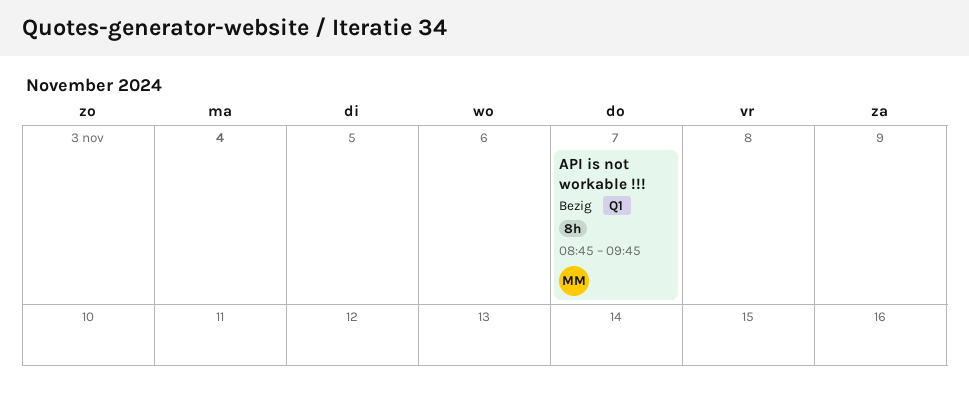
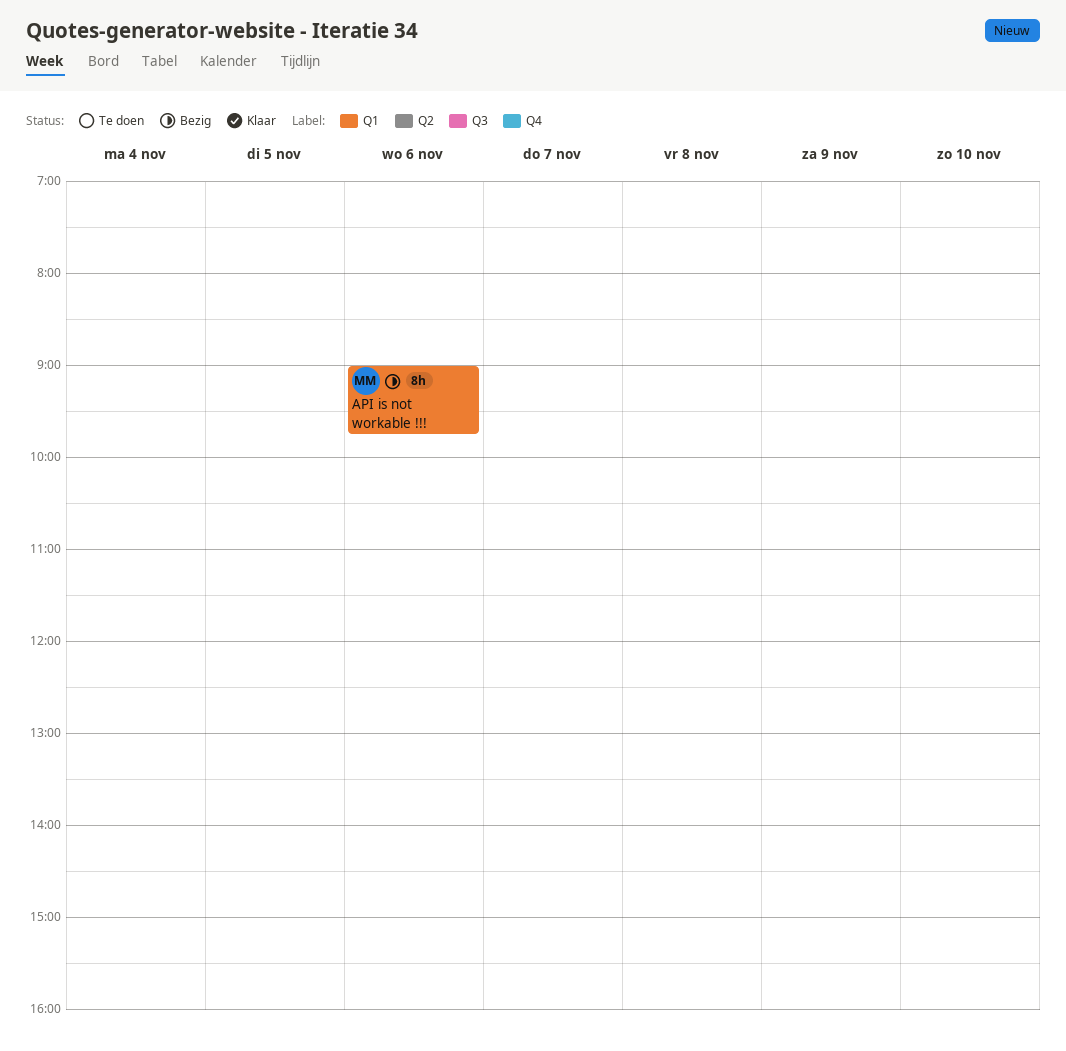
API is not workable !!!, day: Nov 7 -> Nov 6
API is not workable !!!, begins: 08:45 -> 09:00

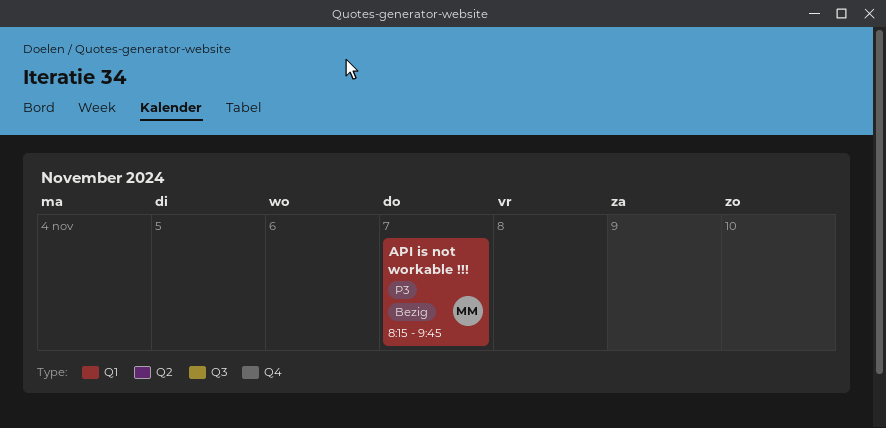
API is not workable !!!, day: Nov 6 -> Nov 7
API is not workable !!!, begins: 09:00 -> 08:15

